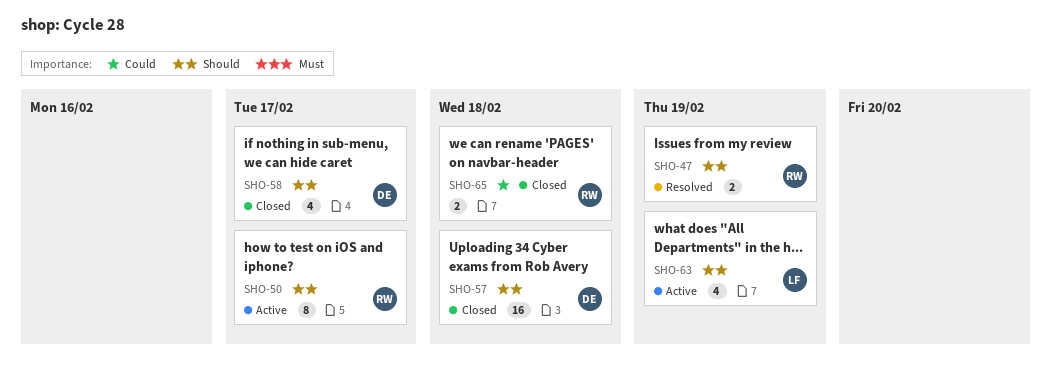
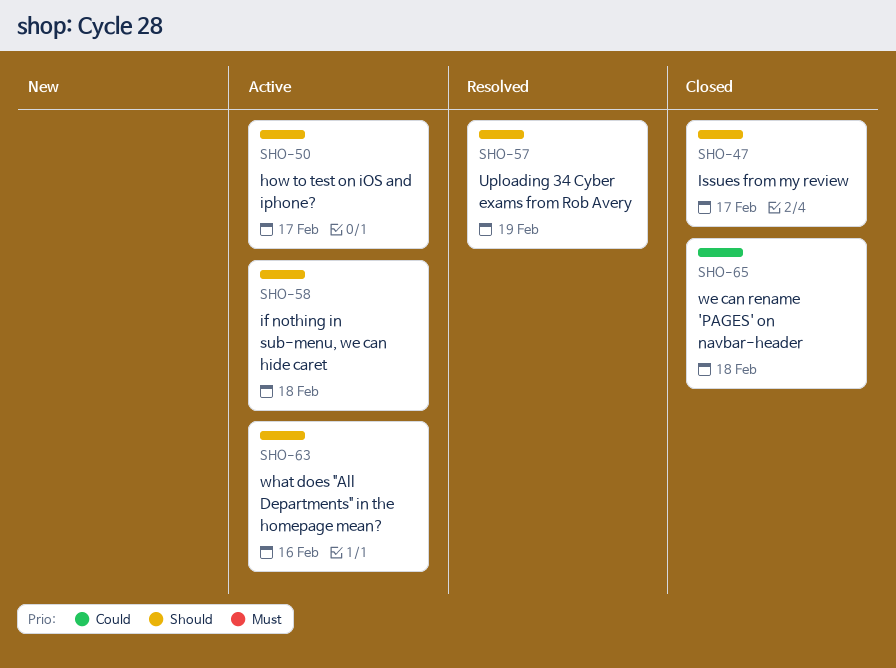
SHO-47, status: Resolved -> Closed
SHO-47, due: Feb 19 -> Feb 17
SHO-57, status: Closed -> Resolved
SHO-57, due: Feb 18 -> Feb 19
SHO-58, status: Closed -> Active
SHO-58, due: Feb 17 -> Feb 18
SHO-63, due: Feb 19 -> Feb 16

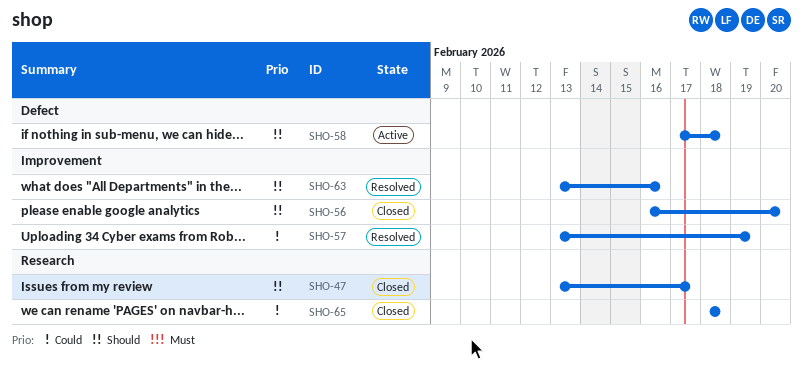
SHO-50: present -> none
SHO-56: none -> present
SHO-57, priority: Should -> Could
SHO-63, status: Active -> Resolved

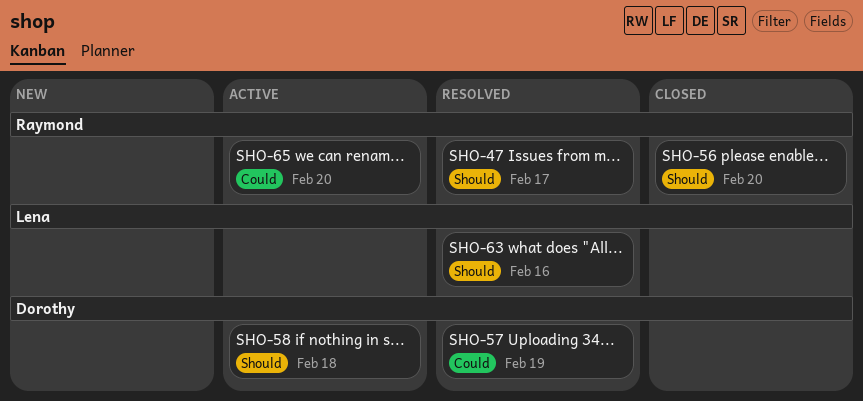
SHO-47, status: Closed -> Resolved
SHO-65, status: Closed -> Active
SHO-65, due: Feb 18 -> Feb 20

